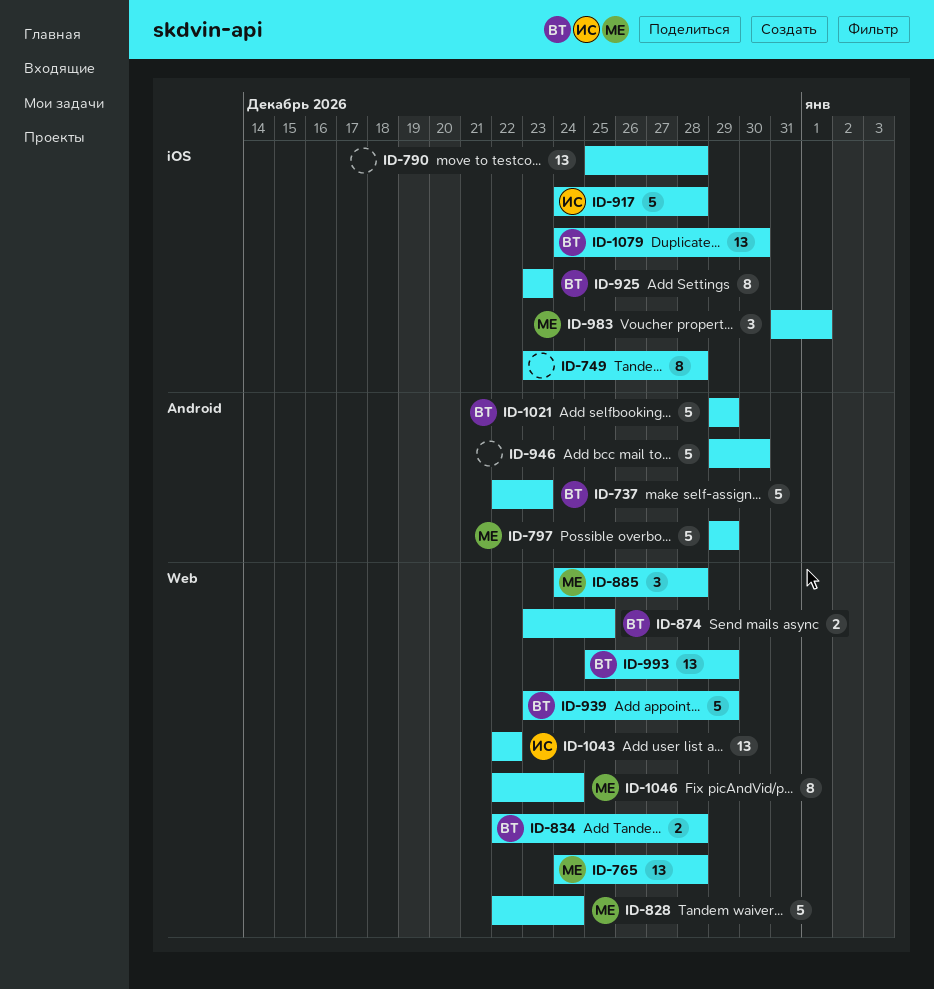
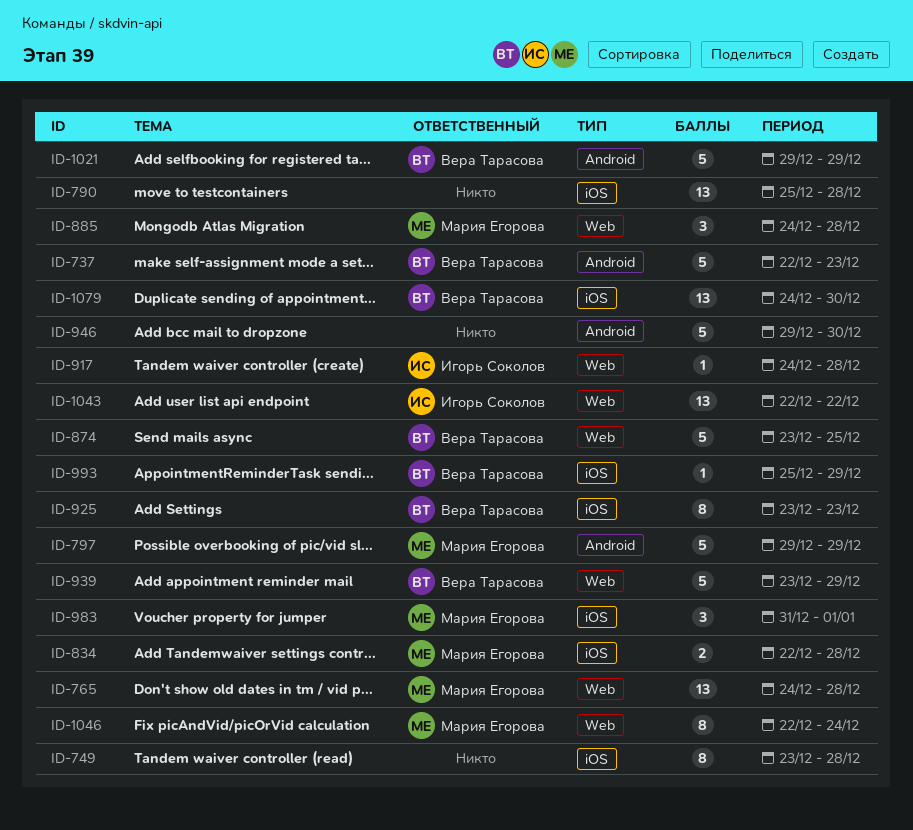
ID-828: present -> none
ID-834, owner: Вера Тарасова -> Мария Егорова
ID-834, label: Web -> iOS
ID-874, estimate: 2 -> 5
ID-917, label: iOS -> Web
ID-917, estimate: 5 -> 1
ID-993, label: Web -> iOS
ID-993, estimate: 13 -> 1

